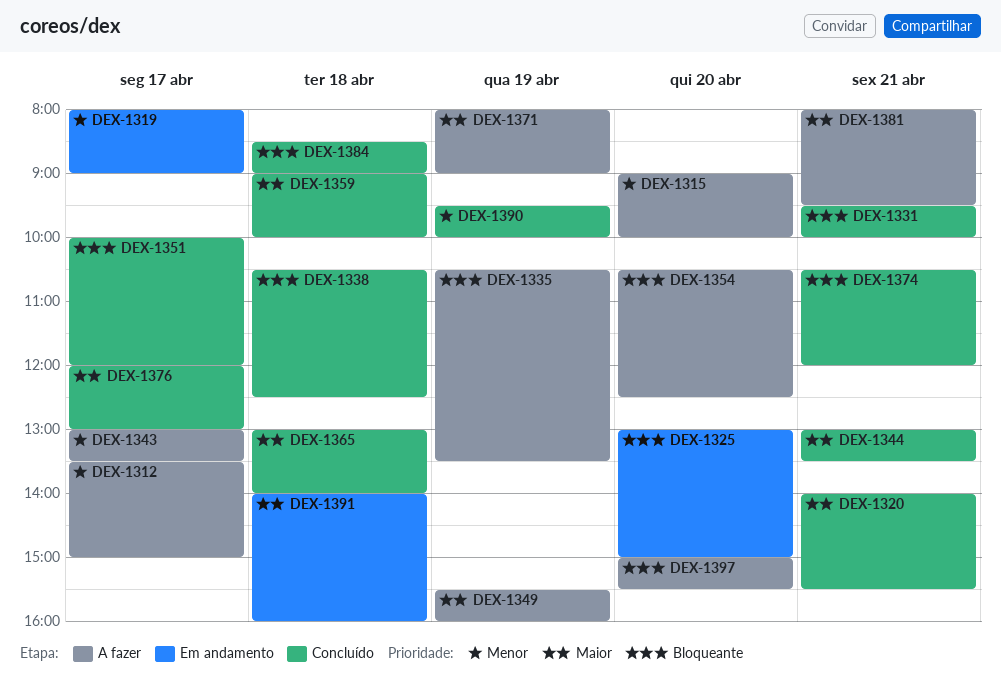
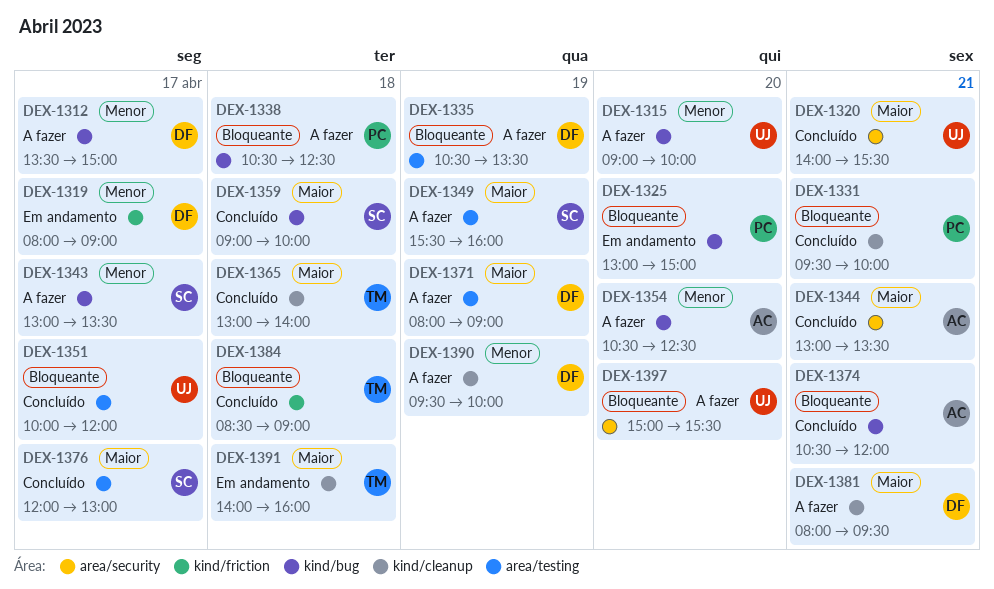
DEX-1338, status: Concluído -> A fazer
DEX-1354, priority: Bloqueante -> Menor
DEX-1390, status: Concluído -> A fazer

